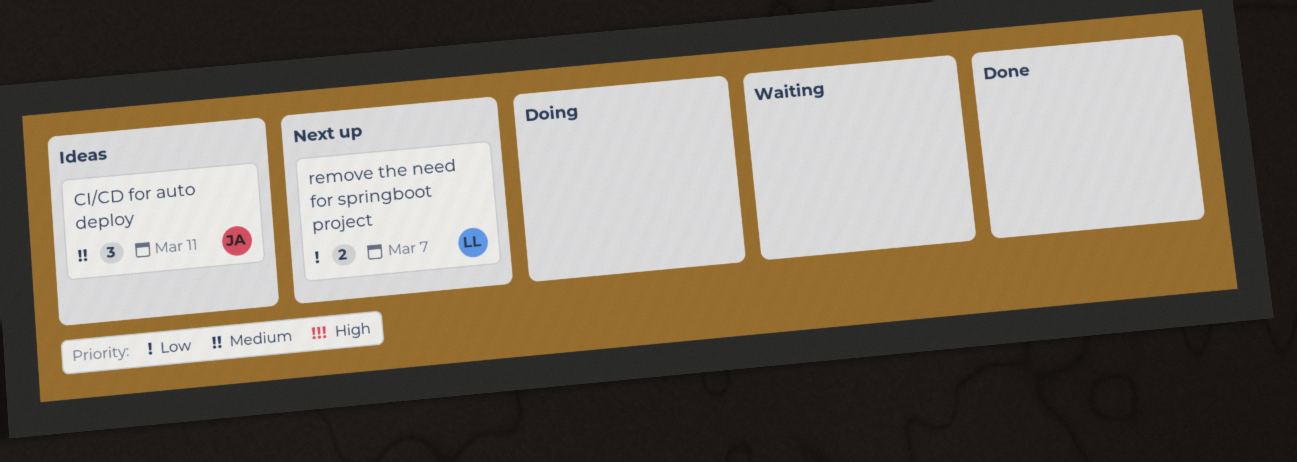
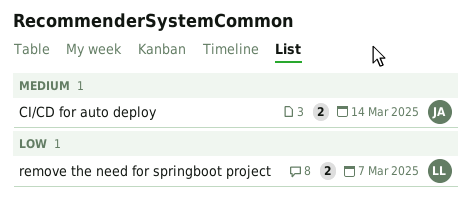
CI/CD for auto deploy, estimate: 3 -> 2
CI/CD for auto deploy, due: Mar 11 -> Mar 14

